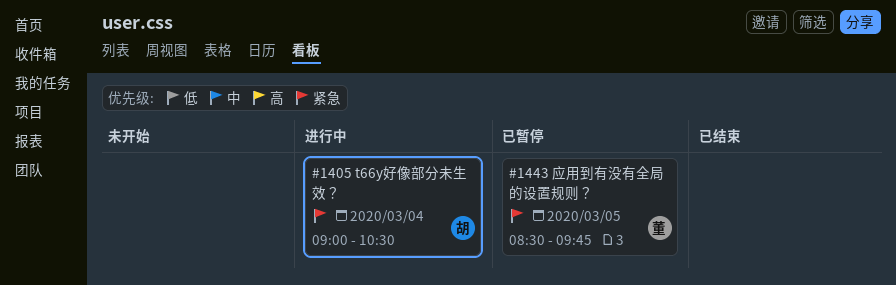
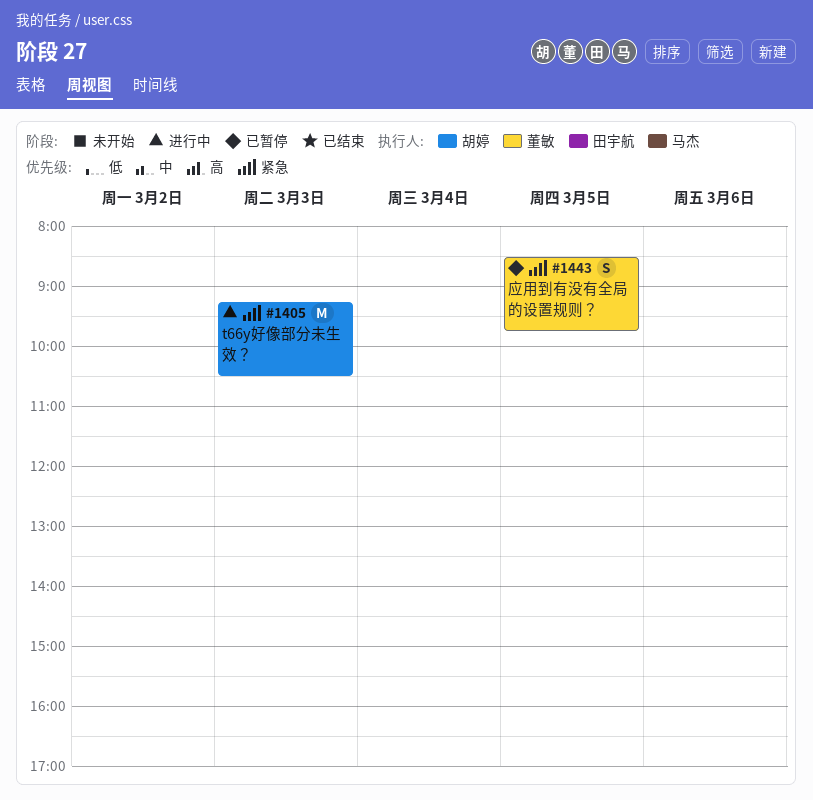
#1405, day: Mar 4 -> Mar 3
#1405, begins: 09:00 -> 09:15

